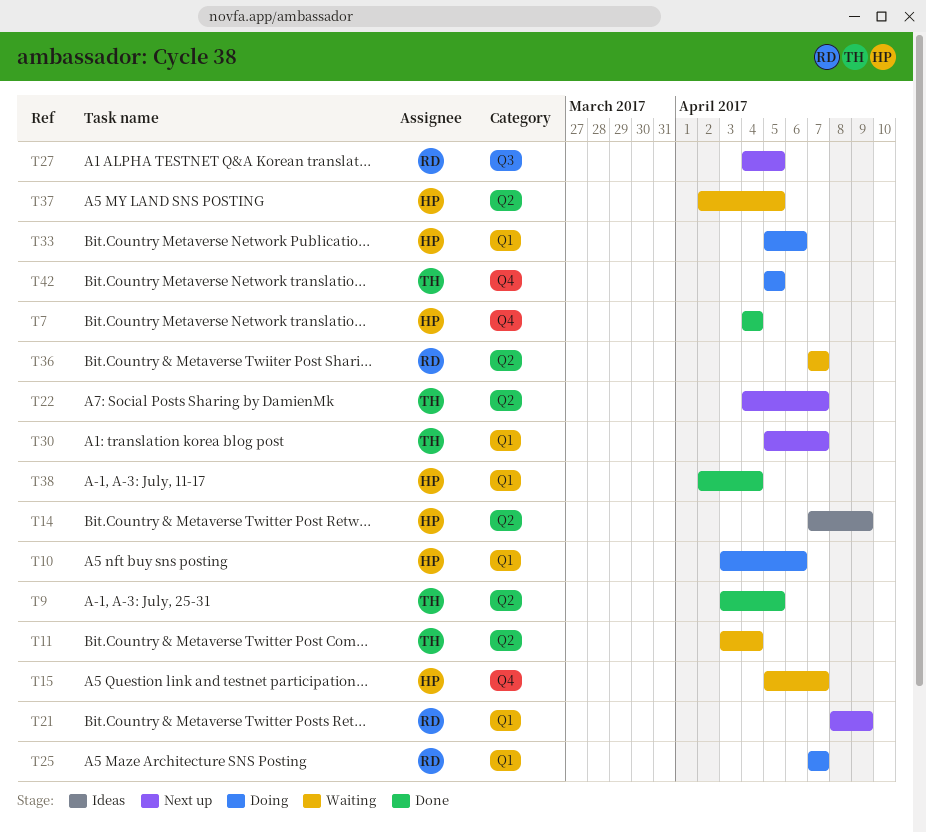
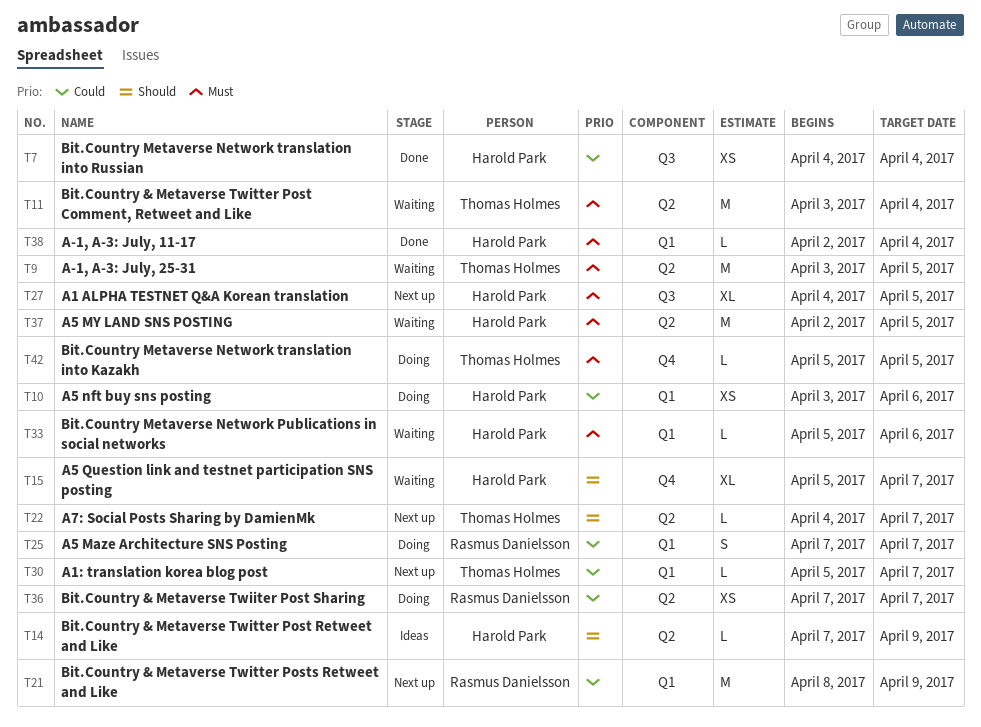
T7, label: Q4 -> Q3
T9, status: Done -> Waiting
T27, owner: Rasmus Danielsson -> Harold Park
T33, status: Doing -> Waiting
T36, status: Waiting -> Doing

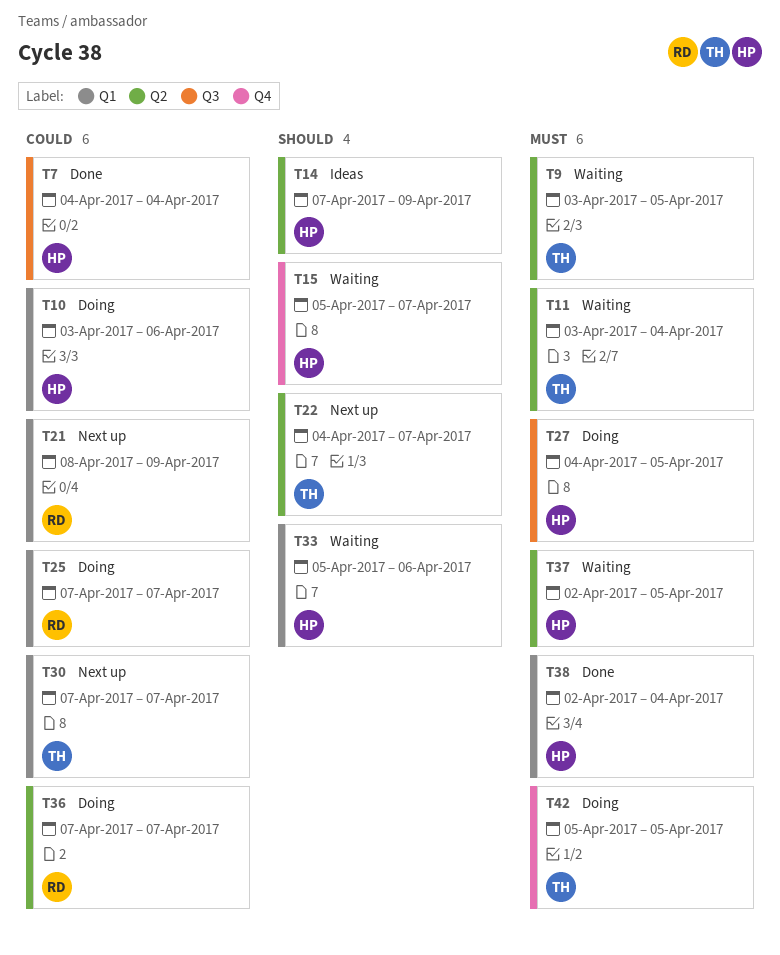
T27, status: Next up -> Doing
T30, start: Apr 5 -> Apr 7
T33, priority: Must -> Should

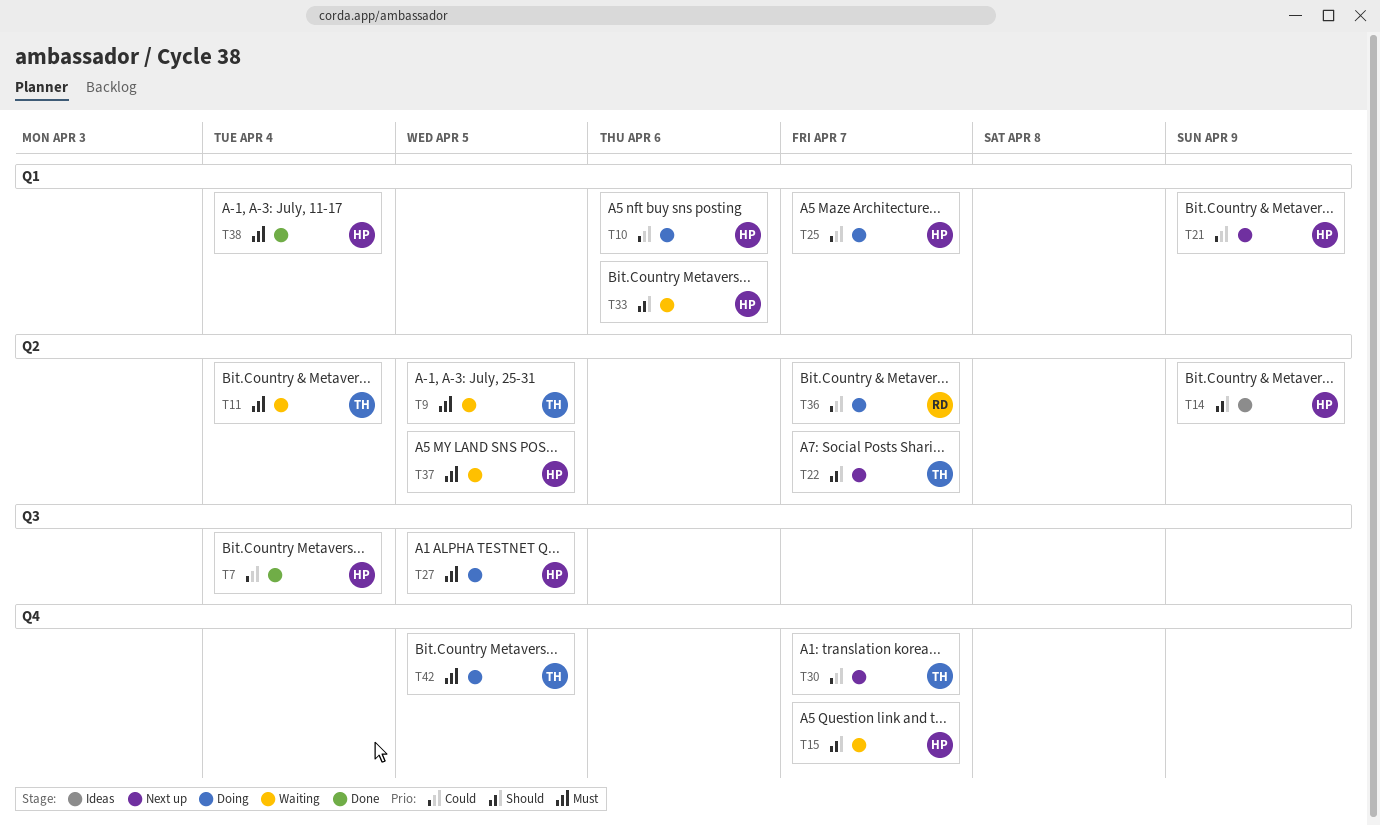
T21, owner: RD -> HP
T25, owner: RD -> HP
T30, label: Q1 -> Q4

